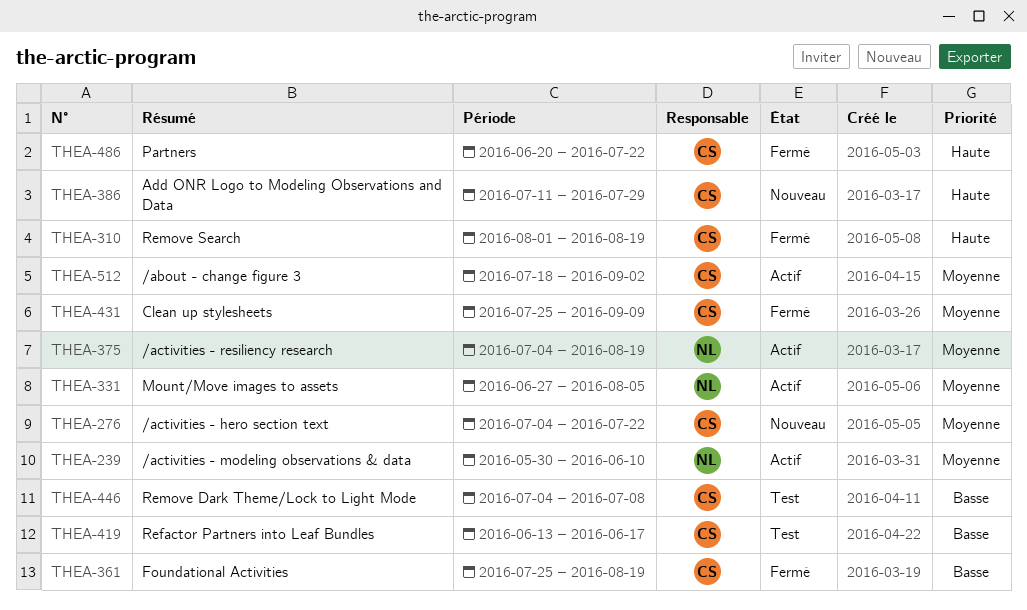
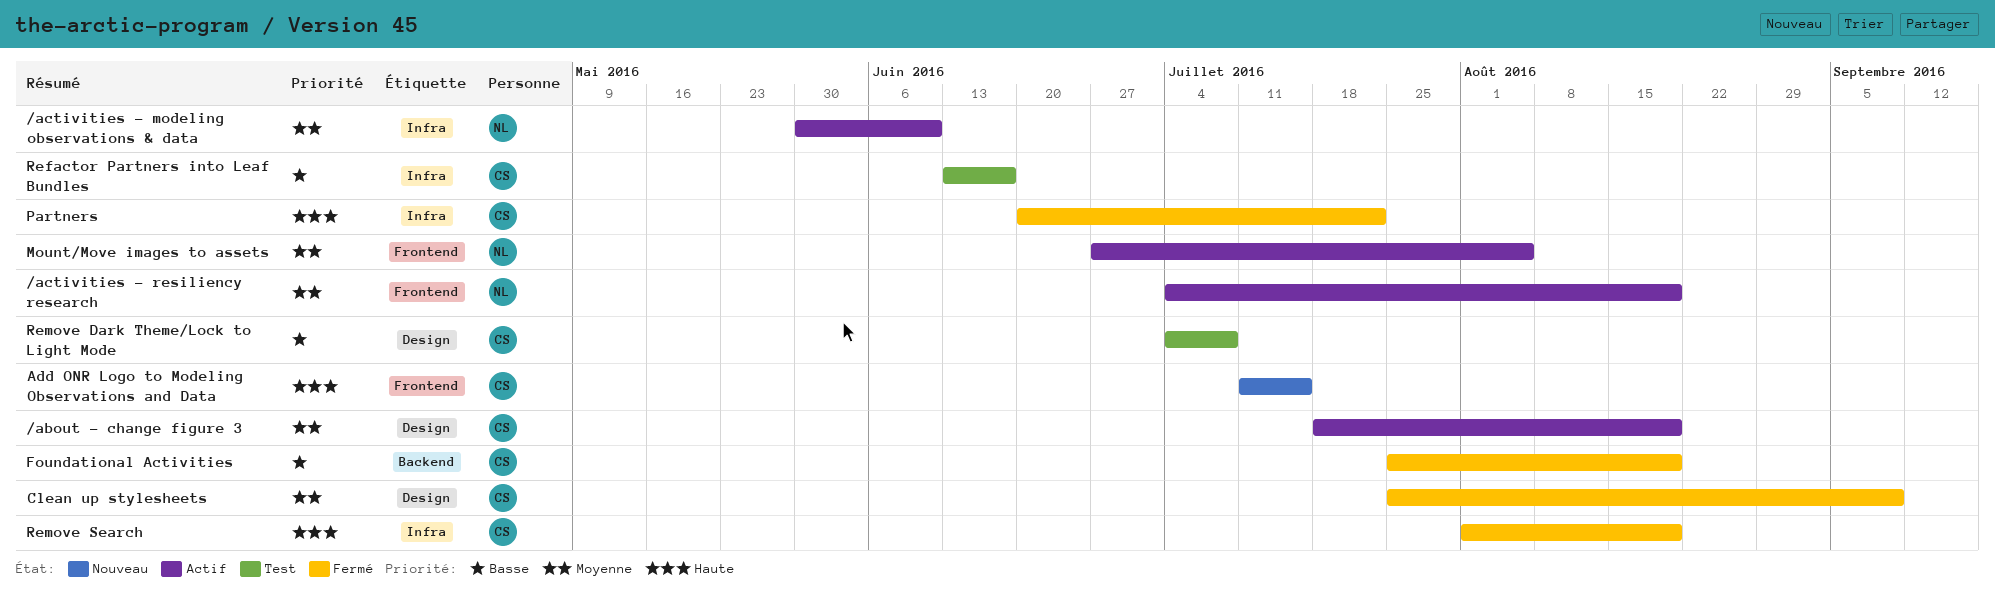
/about - change figure 3, due: Sep 2 -> Aug 19
/activities - hero section text: present -> none
Add ONR Logo to Modeling Observations and Data, due: Jul 29 -> Jul 15

